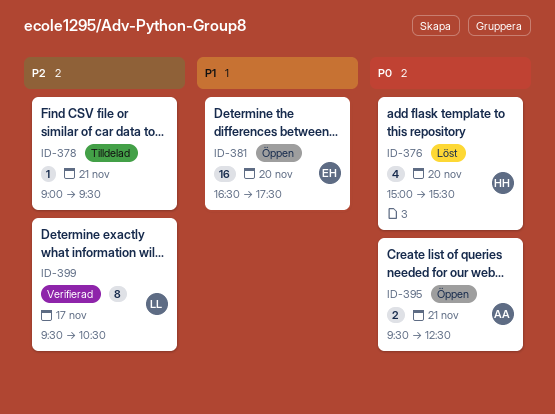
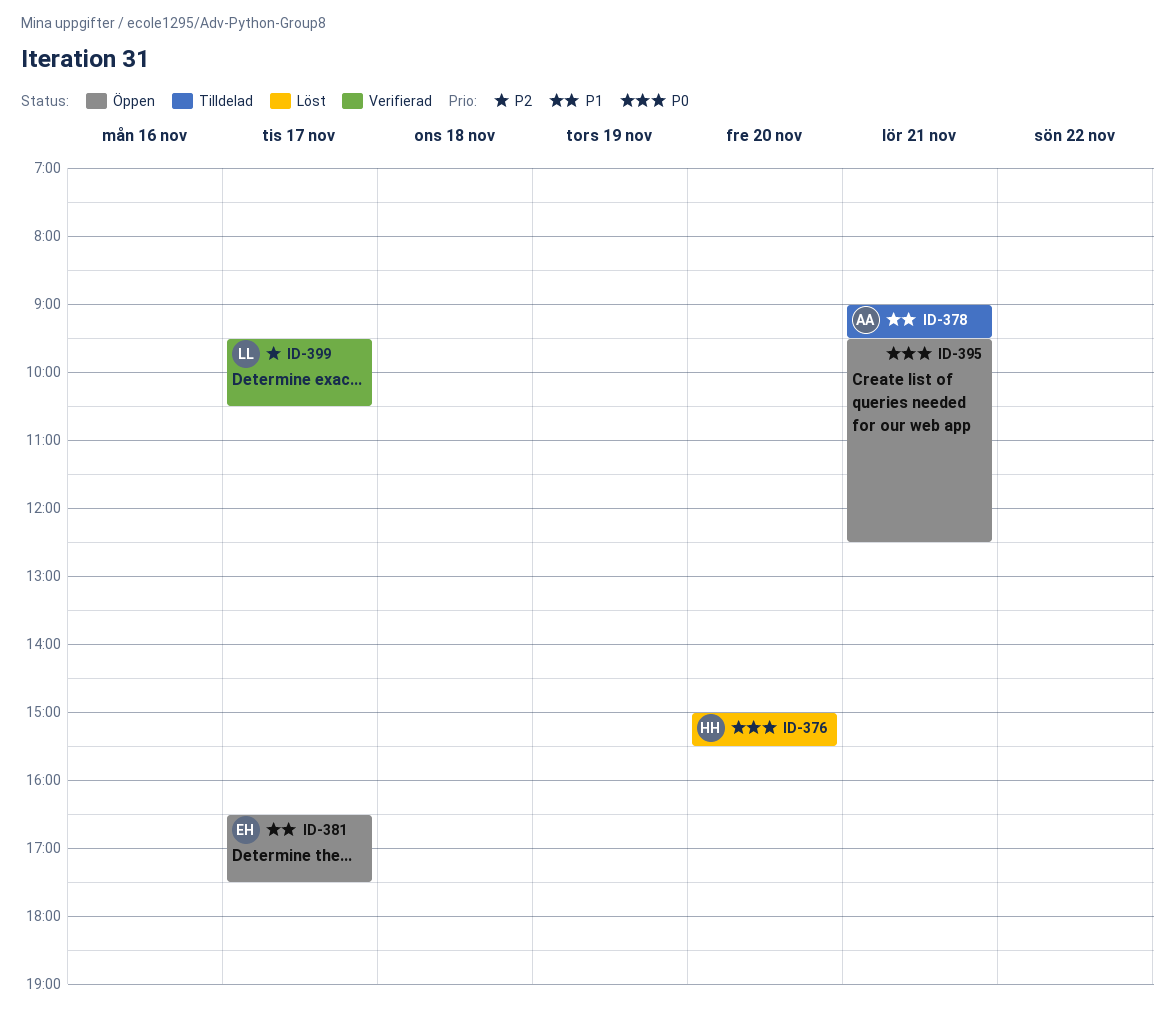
ID-378, owner: none -> AA
ID-378, priority: P2 -> P1
ID-381, day: Nov 20 -> Nov 17
ID-395, owner: AA -> none

